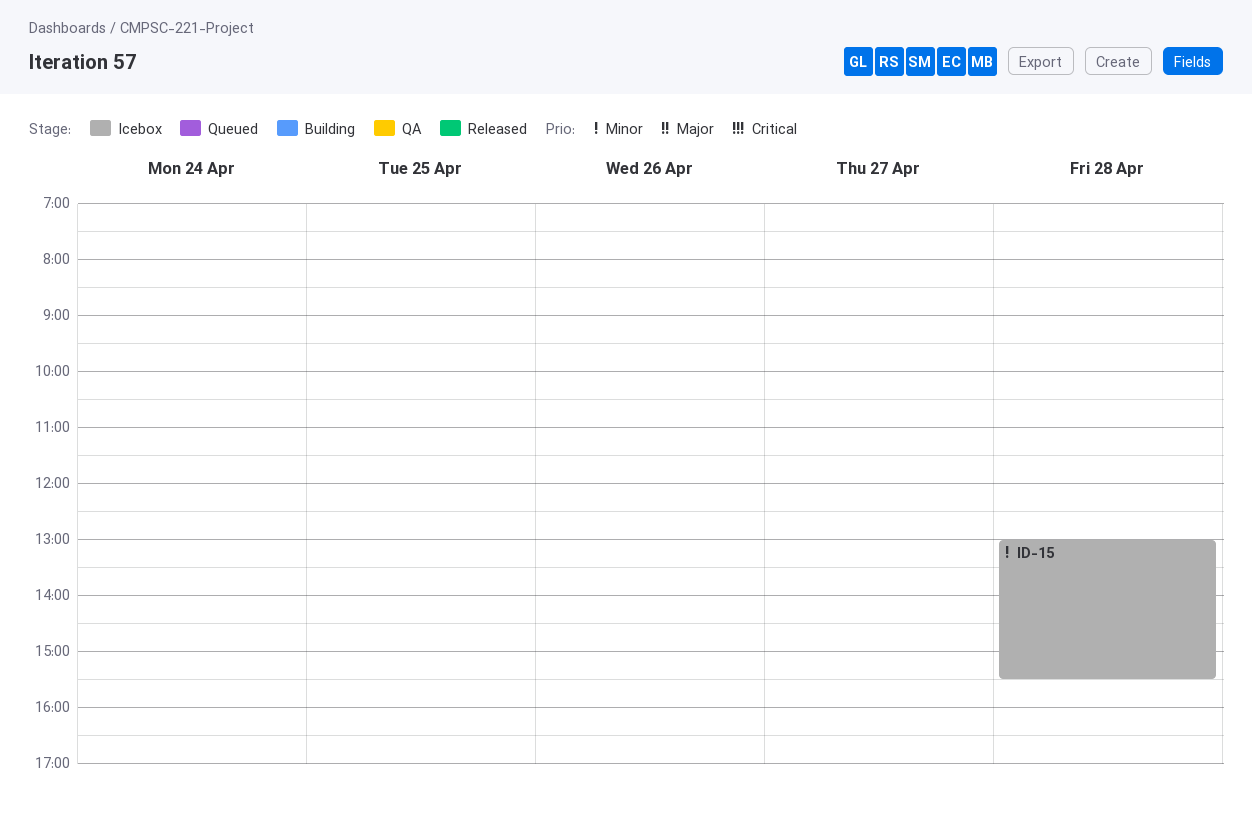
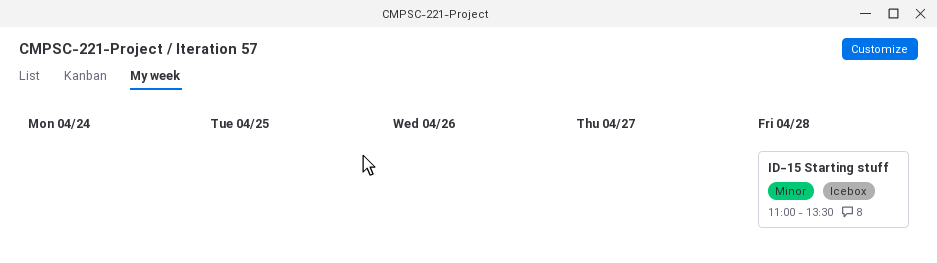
ID-15, begins: 13:00 -> 11:00
ID-15, ends: 15:30 -> 13:30

